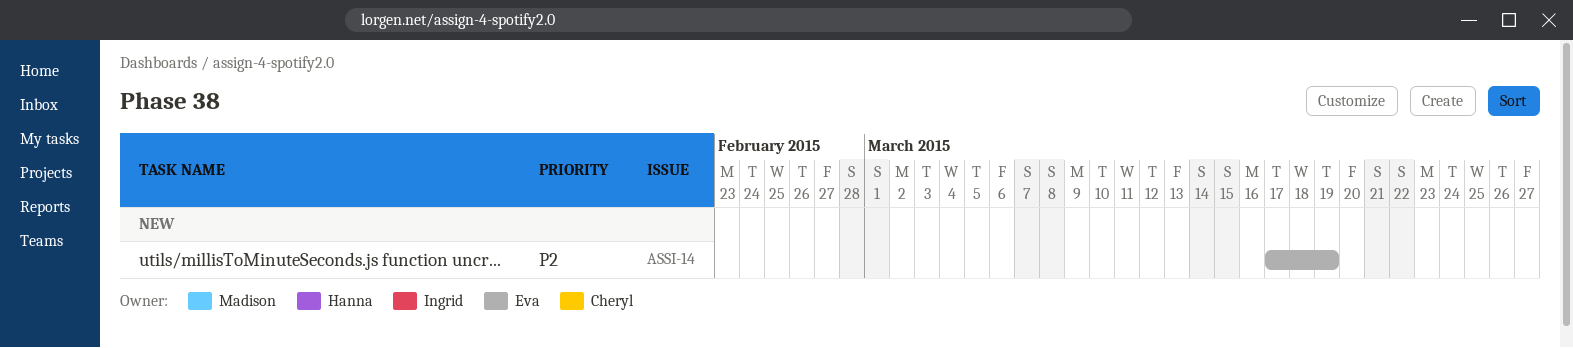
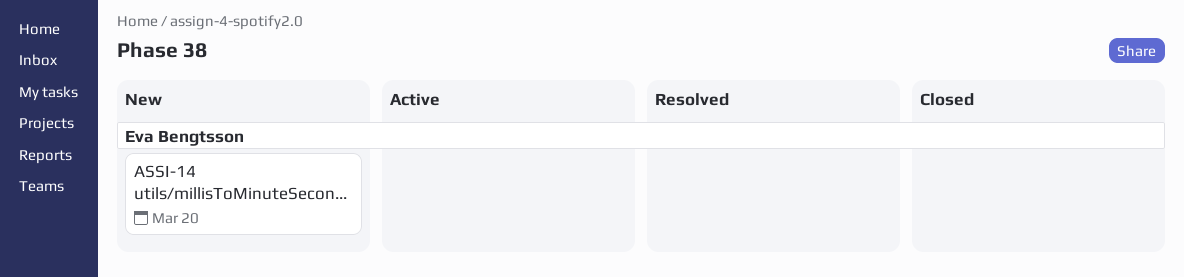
ASSI-14, due: Mar 19 -> Mar 20

